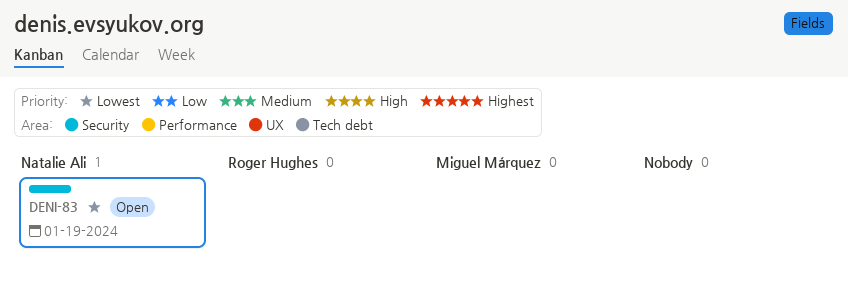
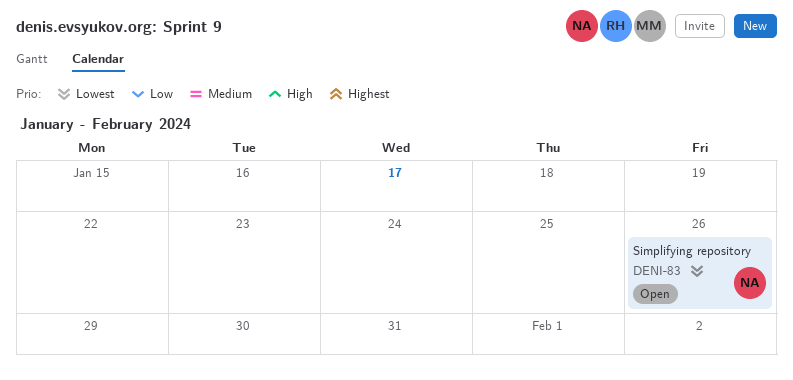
DENI-83, due: Jan 19 -> Jan 26

